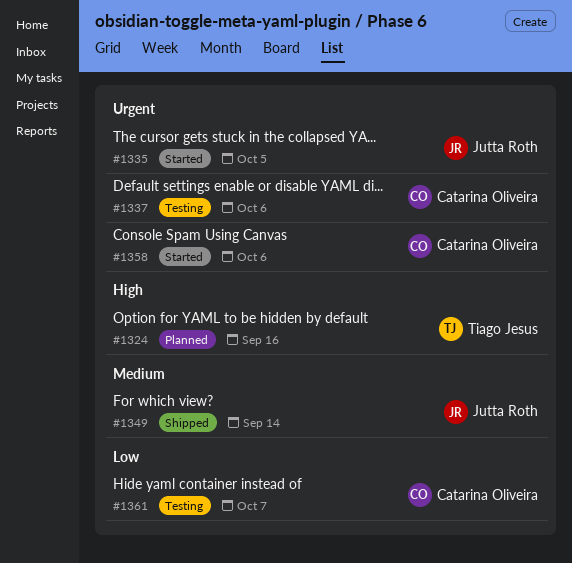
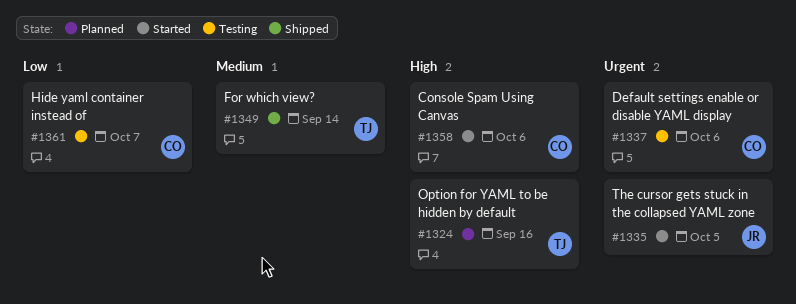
#1349, owner: Jutta Roth -> Tiago Jesus
#1358, priority: Urgent -> High

